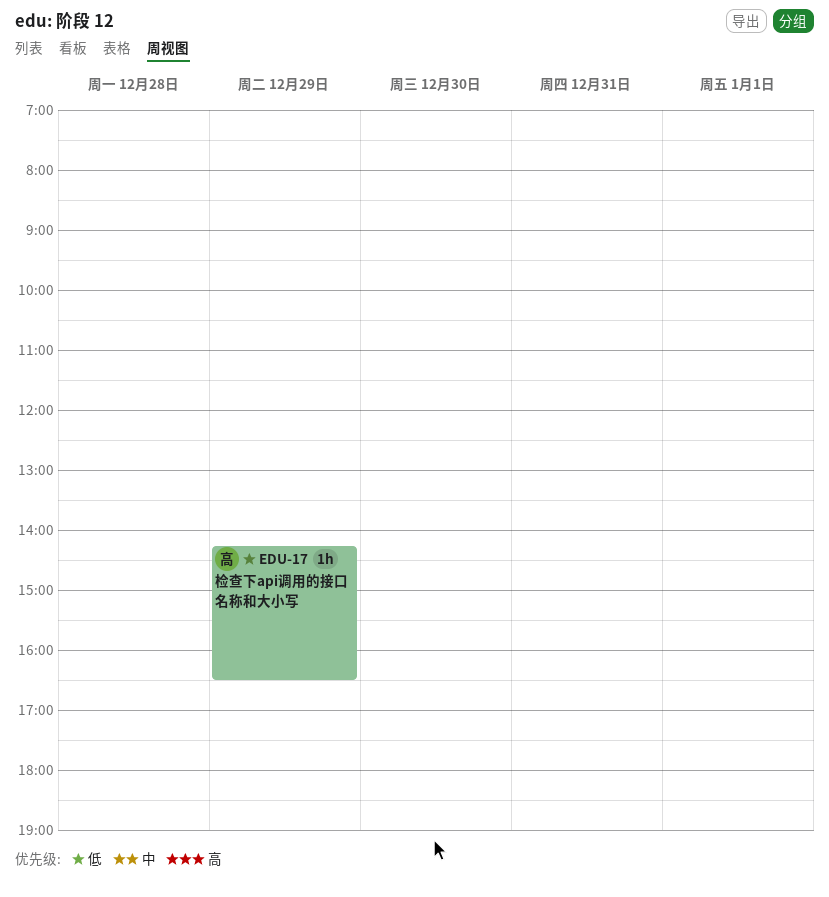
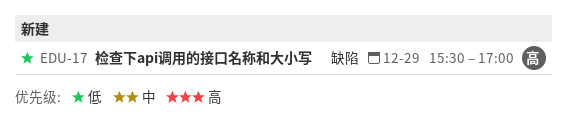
EDU-17, begins: 14:15 -> 15:30
EDU-17, ends: 16:30 -> 17:00

